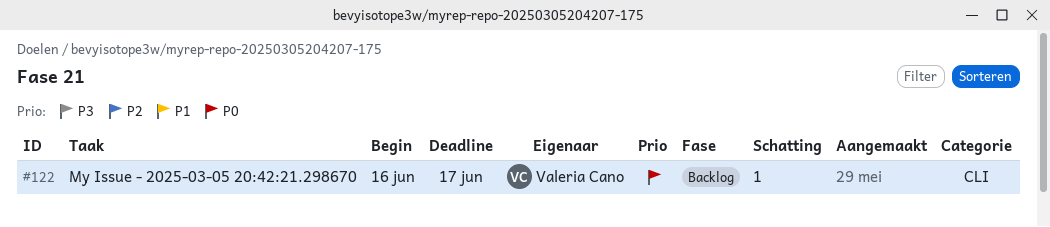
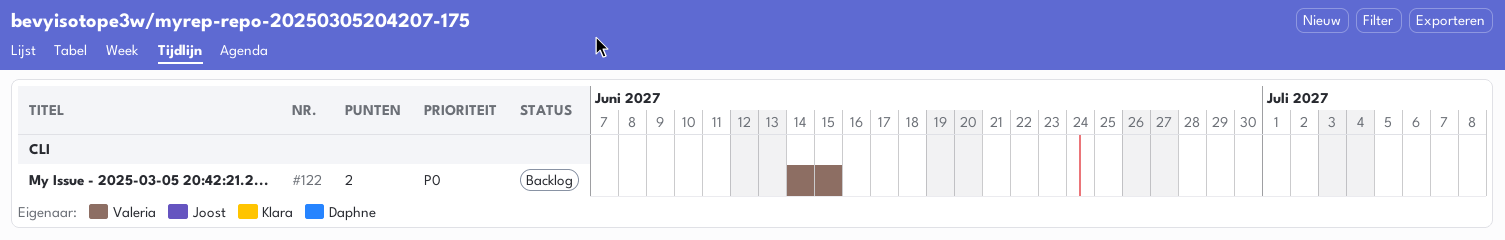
#122, estimate: 1 -> 2
#122, start: Jun 16 -> Jun 14
#122, due: Jun 17 -> Jun 15

